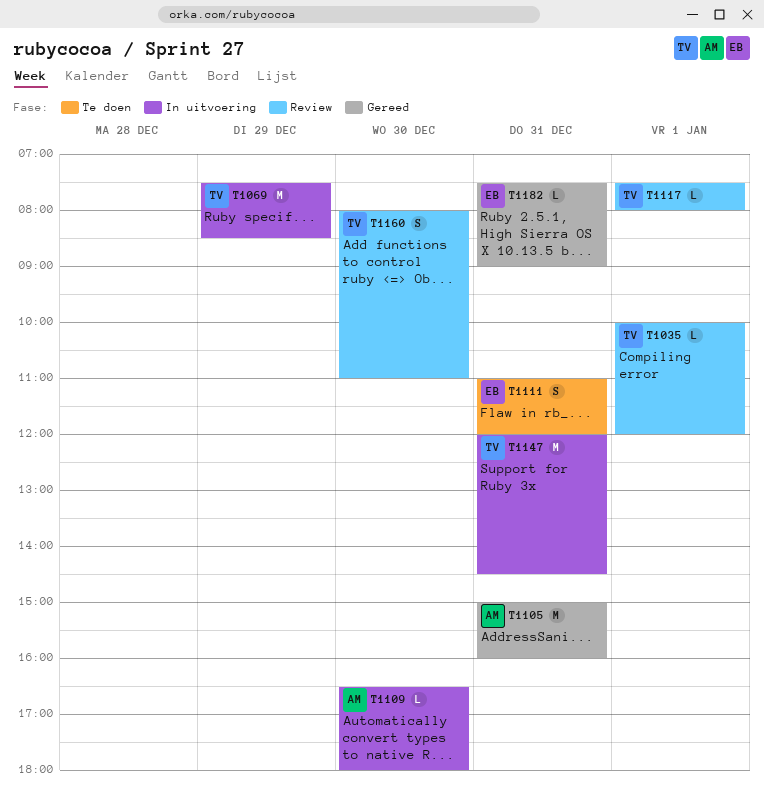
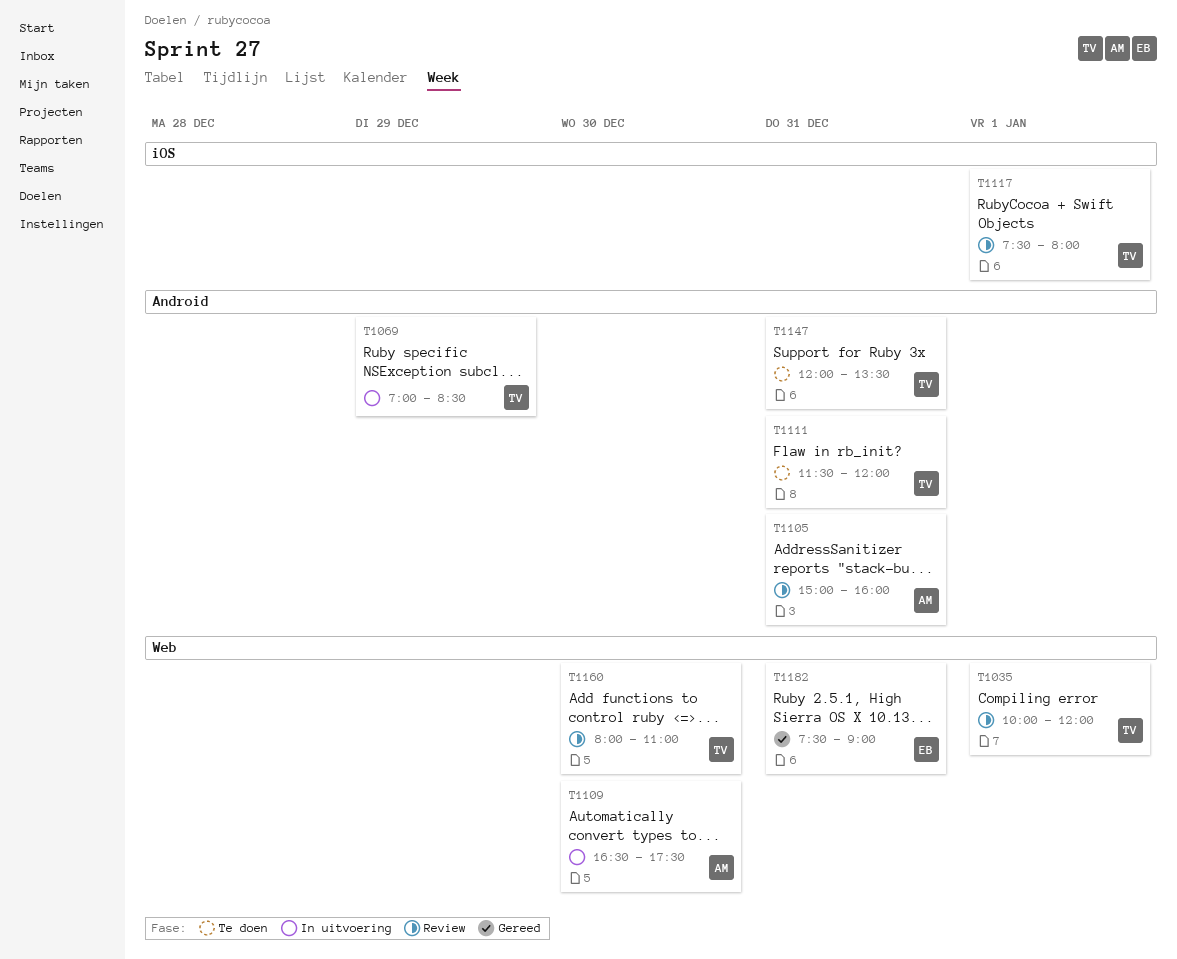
T1069, begins: 07:30 -> 07:00
T1105, status: Gereed -> Review
T1109, ends: 18:00 -> 17:30
T1111, owner: EB -> TV
T1111, begins: 11:00 -> 11:30
T1147, status: In uitvoering -> Te doen
T1147, ends: 14:30 -> 13:30

